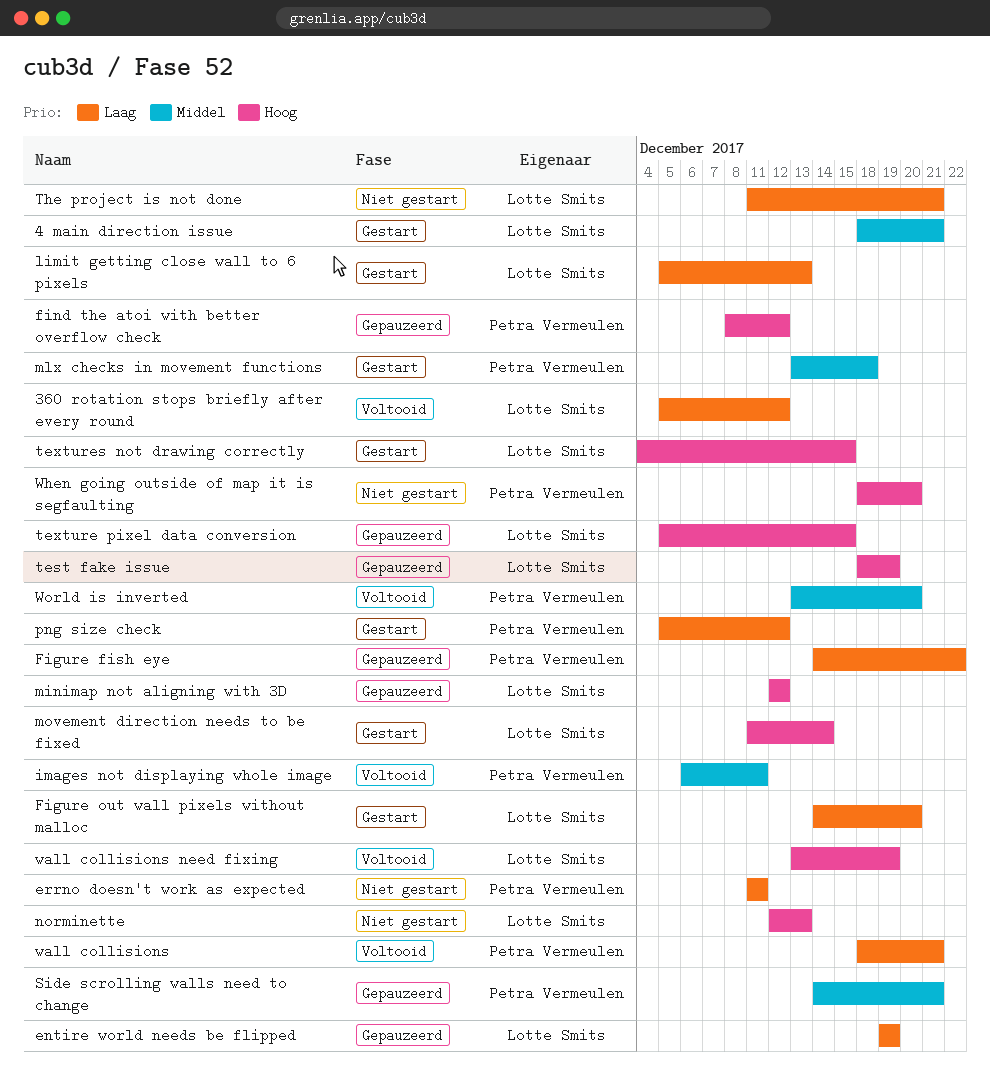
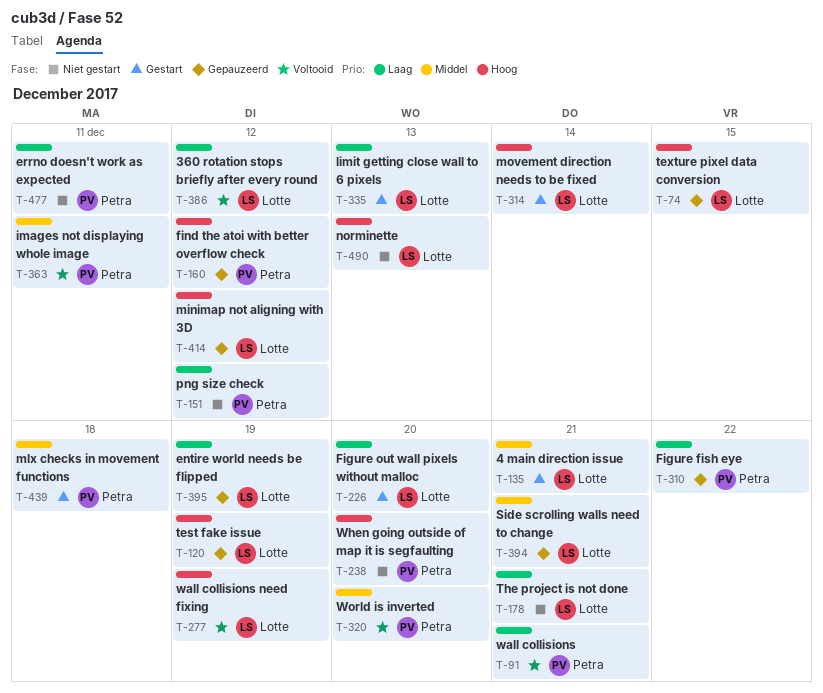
png size check, status: Gestart -> Niet gestart
Side scrolling walls need to change, owner: Petra Vermeulen -> Lotte Smits
textures not drawing correctly: present -> none

